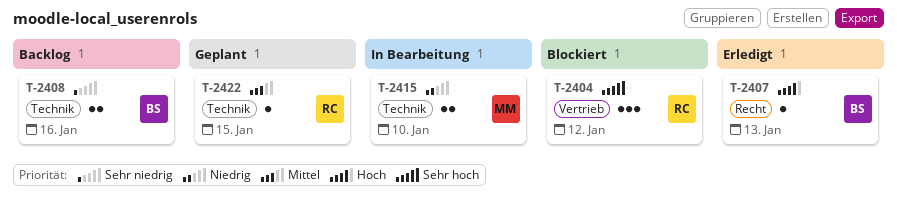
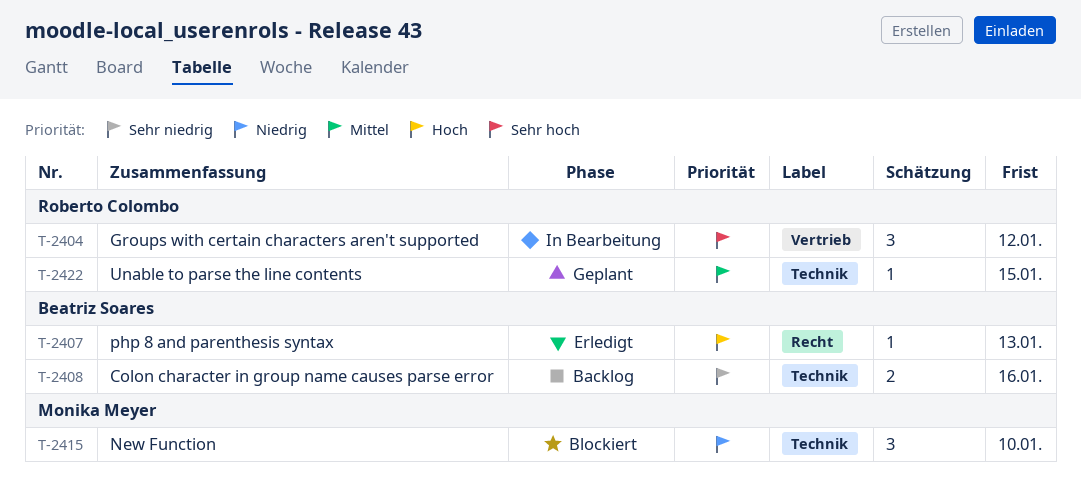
T-2404, status: Blockiert -> In Bearbeitung
T-2415, status: In Bearbeitung -> Blockiert
T-2415, estimate: 2 -> 3

